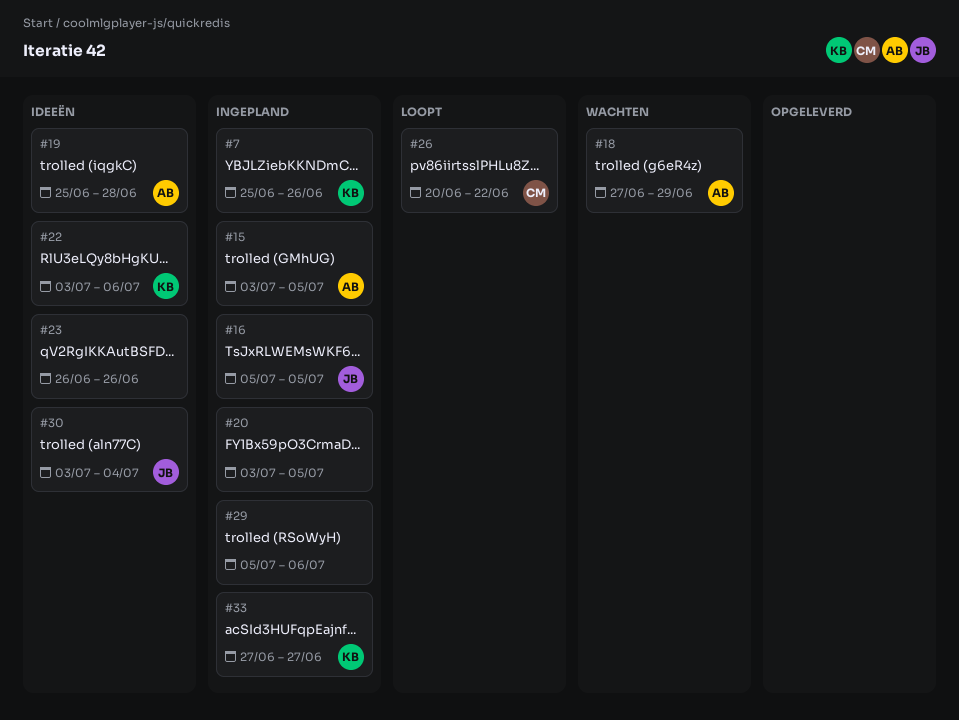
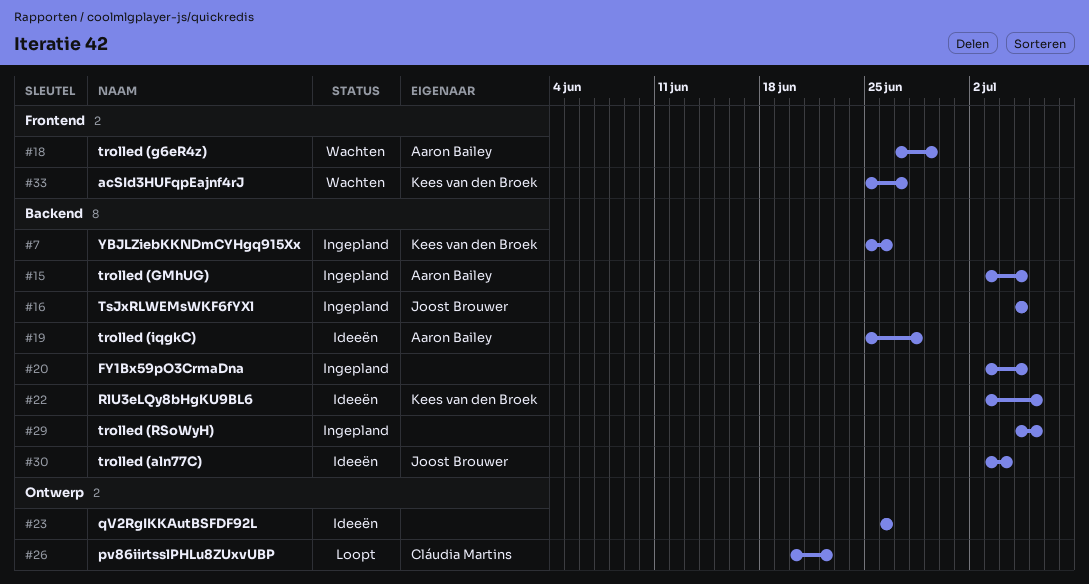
#33, status: Ingepland -> Wachten
#33, start: Jun 27 -> Jun 25

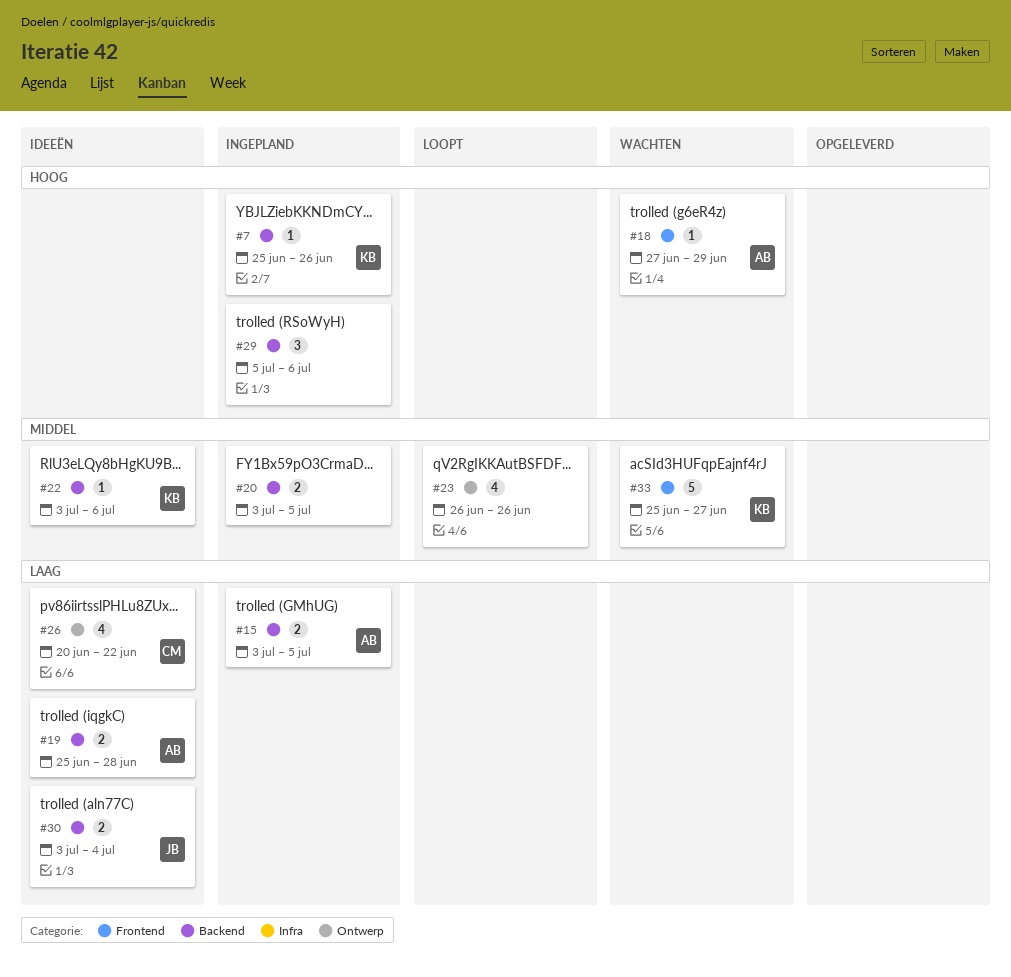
#16: present -> none
#23, status: Ideeën -> Loopt
#26, status: Loopt -> Ideeën

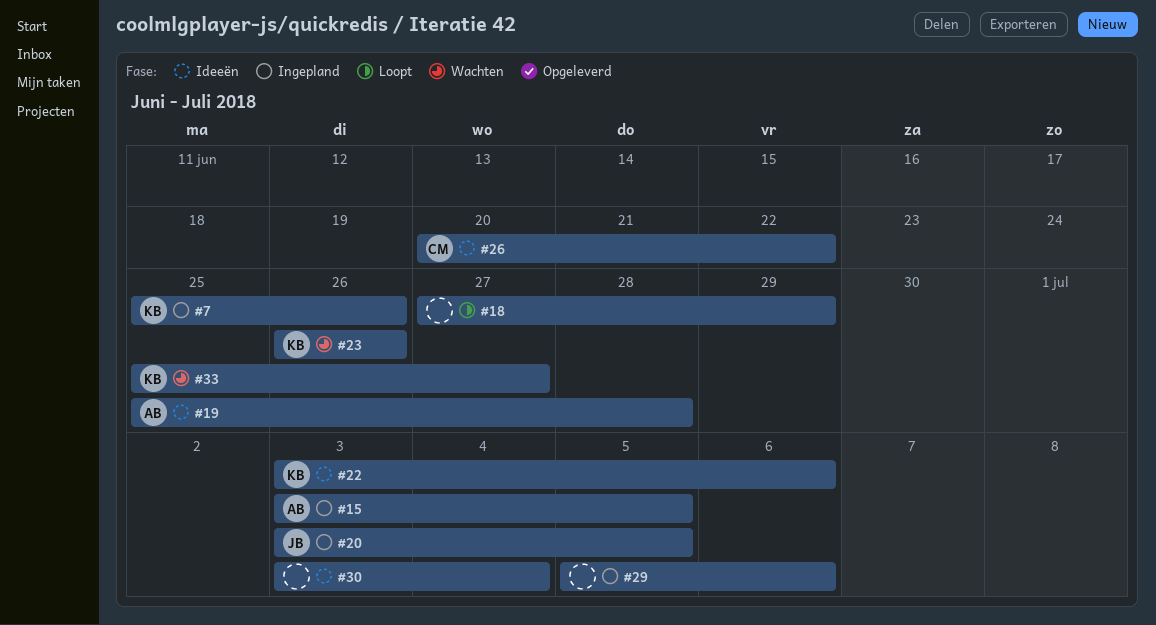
#18, status: Wachten -> Loopt
#18, owner: AB -> none
#20, owner: none -> JB
#23, status: Loopt -> Wachten
#23, owner: none -> KB
#30, owner: JB -> none

